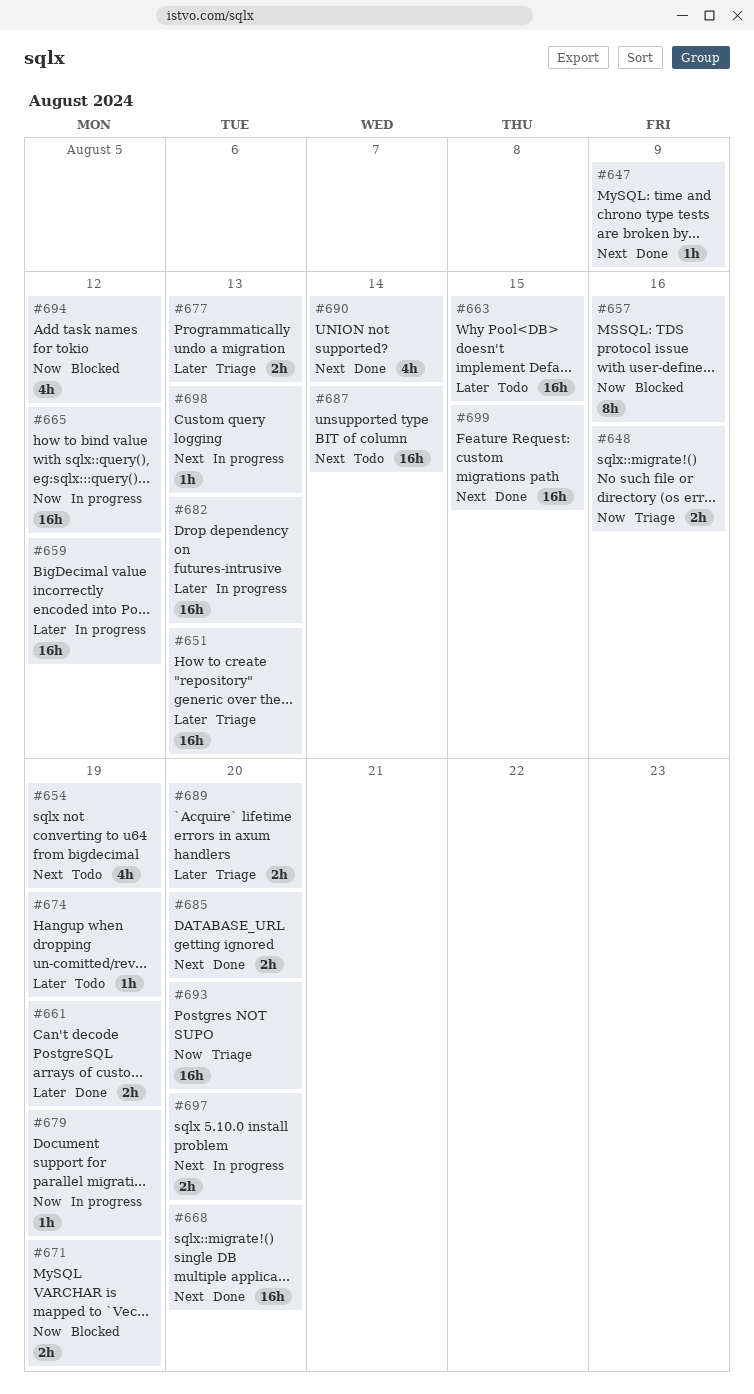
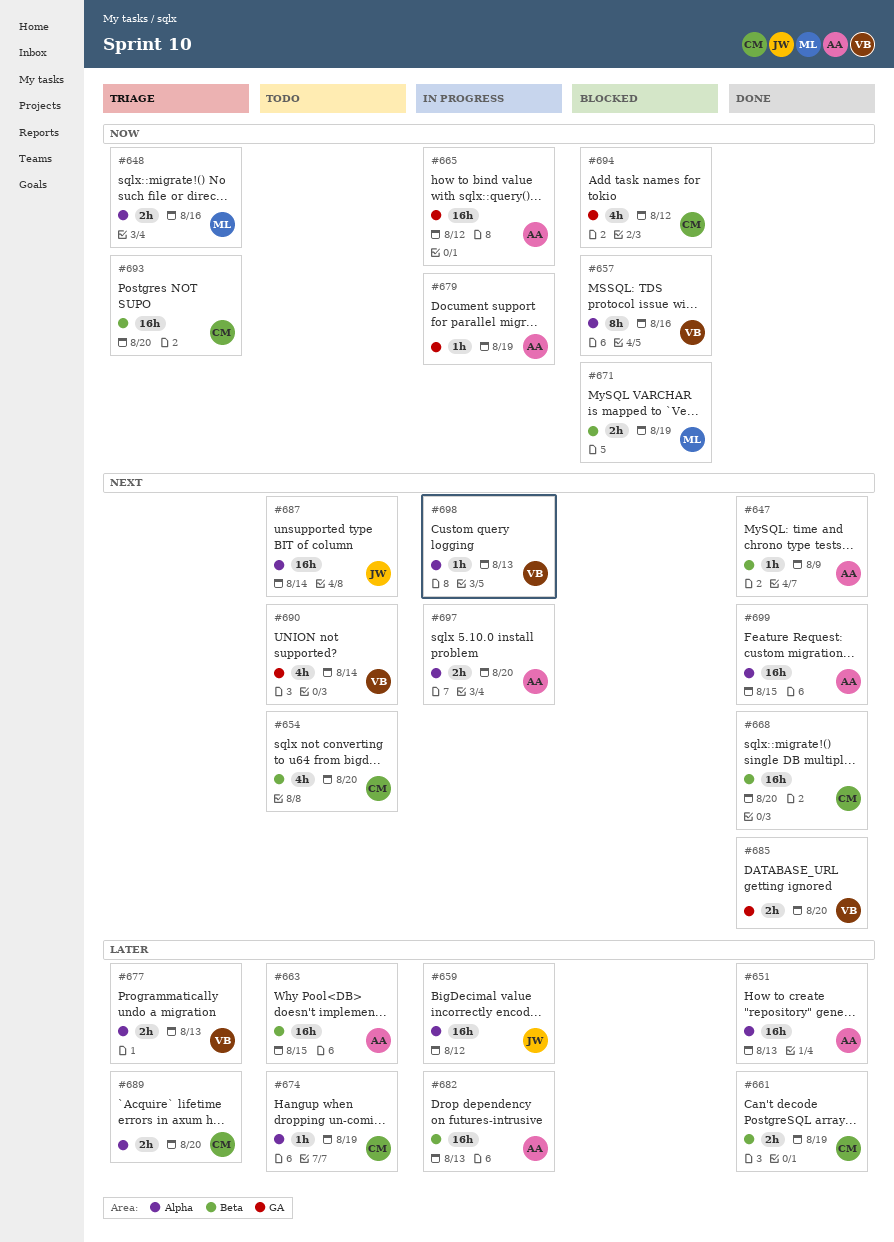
#651, status: Triage -> Done
#654, due: Aug 19 -> Aug 20
#690, status: Done -> Todo

